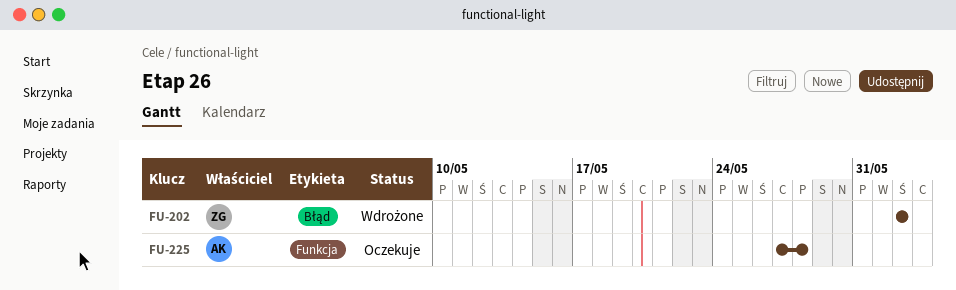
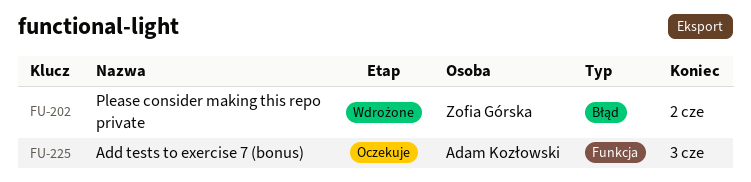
FU-225, due: May 28 -> Jun 3

